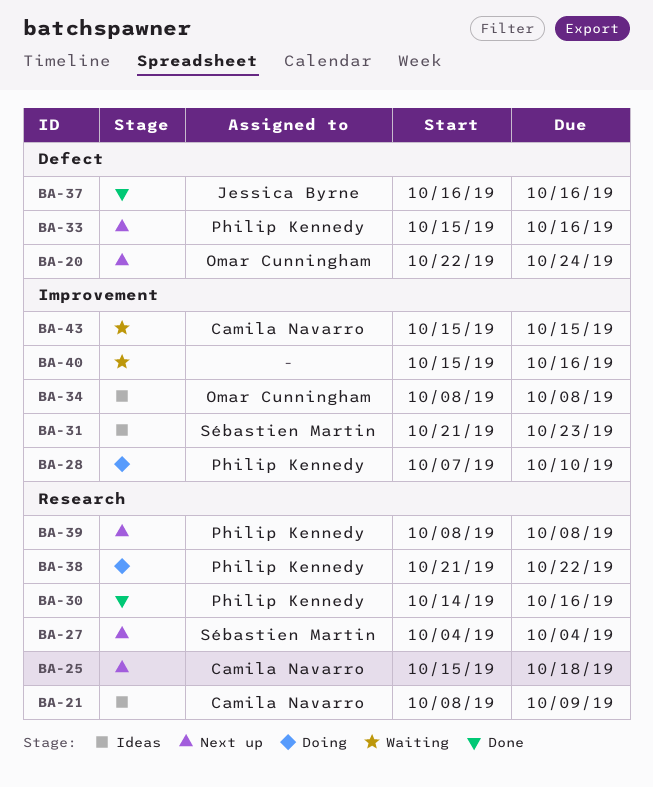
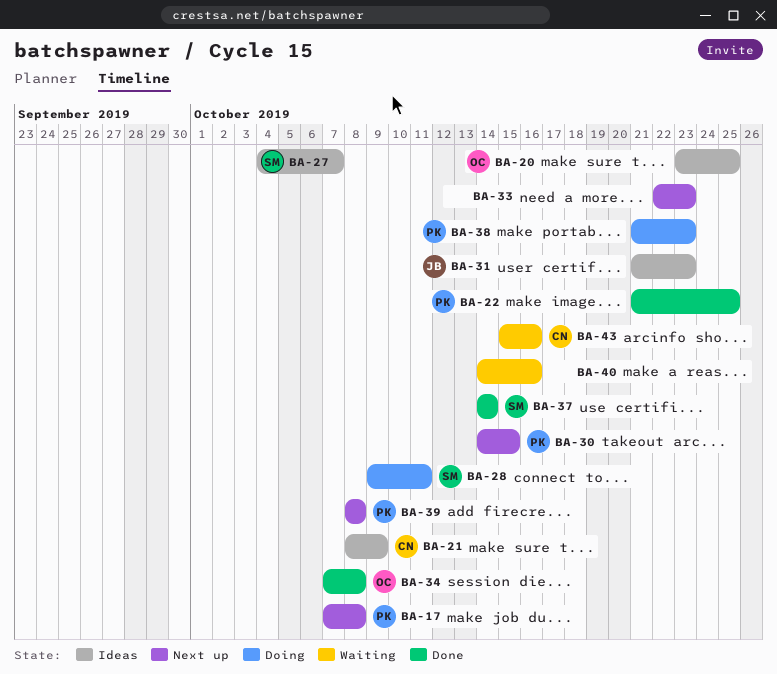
BA-17: none -> present
BA-20, status: Next up -> Ideas
BA-20, start: Oct 22 -> Oct 23
BA-20, due: Oct 24 -> Oct 25
BA-22: none -> present
BA-25: present -> none
BA-27, status: Next up -> Ideas
BA-27, due: Oct 4 -> Oct 7
BA-28, owner: Philip Kennedy -> Sébastien Martin
BA-28, start: Oct 7 -> Oct 9
BA-28, due: Oct 10 -> Oct 11
BA-30, status: Done -> Next up
BA-30, due: Oct 16 -> Oct 15
BA-31, owner: Sébastien Martin -> Jessica Byrne
BA-33, owner: Philip Kennedy -> none
BA-33, start: Oct 15 -> Oct 22
BA-33, due: Oct 16 -> Oct 23
BA-34, status: Ideas -> Done
BA-34, start: Oct 8 -> Oct 7
BA-37, owner: Jessica Byrne -> Sébastien Martin
BA-37, start: Oct 16 -> Oct 14
BA-37, due: Oct 16 -> Oct 14
BA-38, due: Oct 22 -> Oct 23
BA-40, start: Oct 15 -> Oct 14
BA-43, due: Oct 15 -> Oct 16

